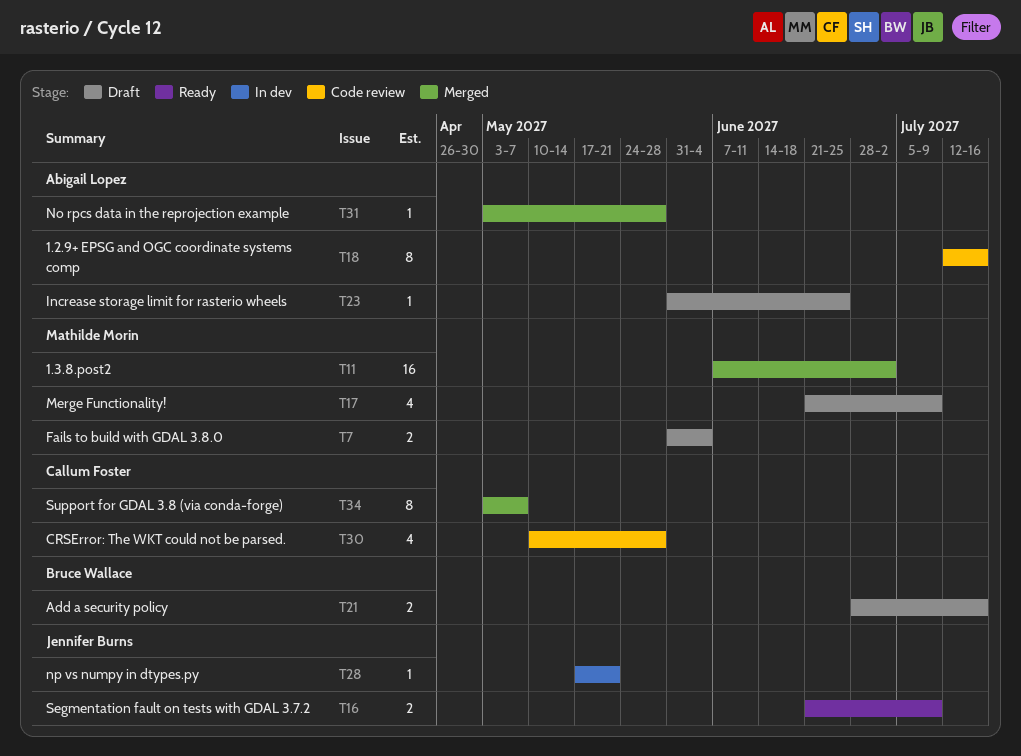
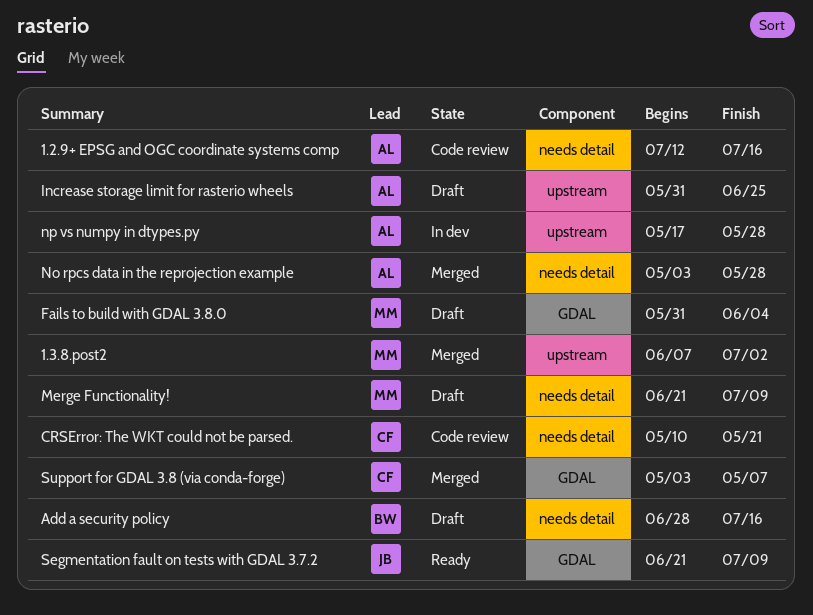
CRSError: The WKT could not be parsed., due: May 28 -> May 21
np vs numpy in dtypes.py, owner: Jennifer Burns -> Abigail Lopez
np vs numpy in dtypes.py, due: May 21 -> May 28

